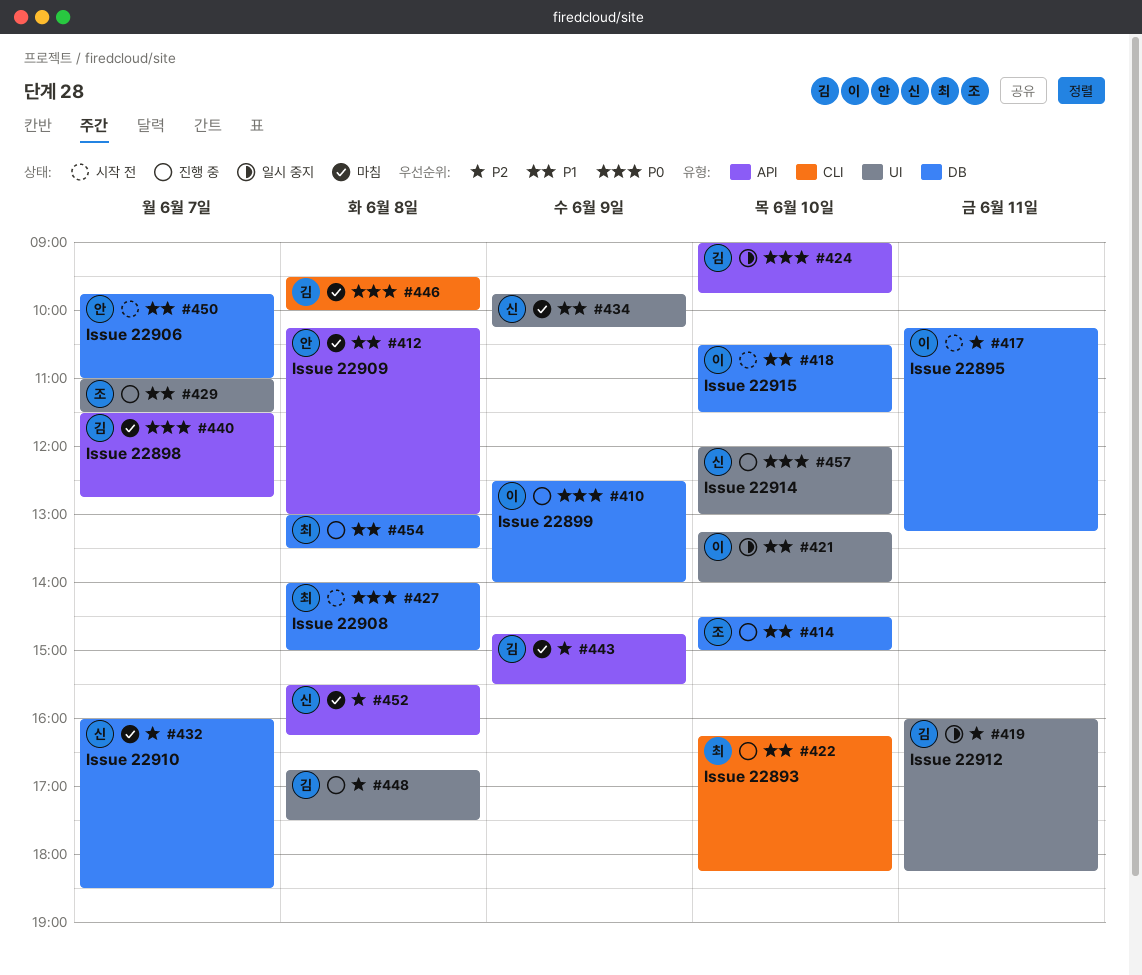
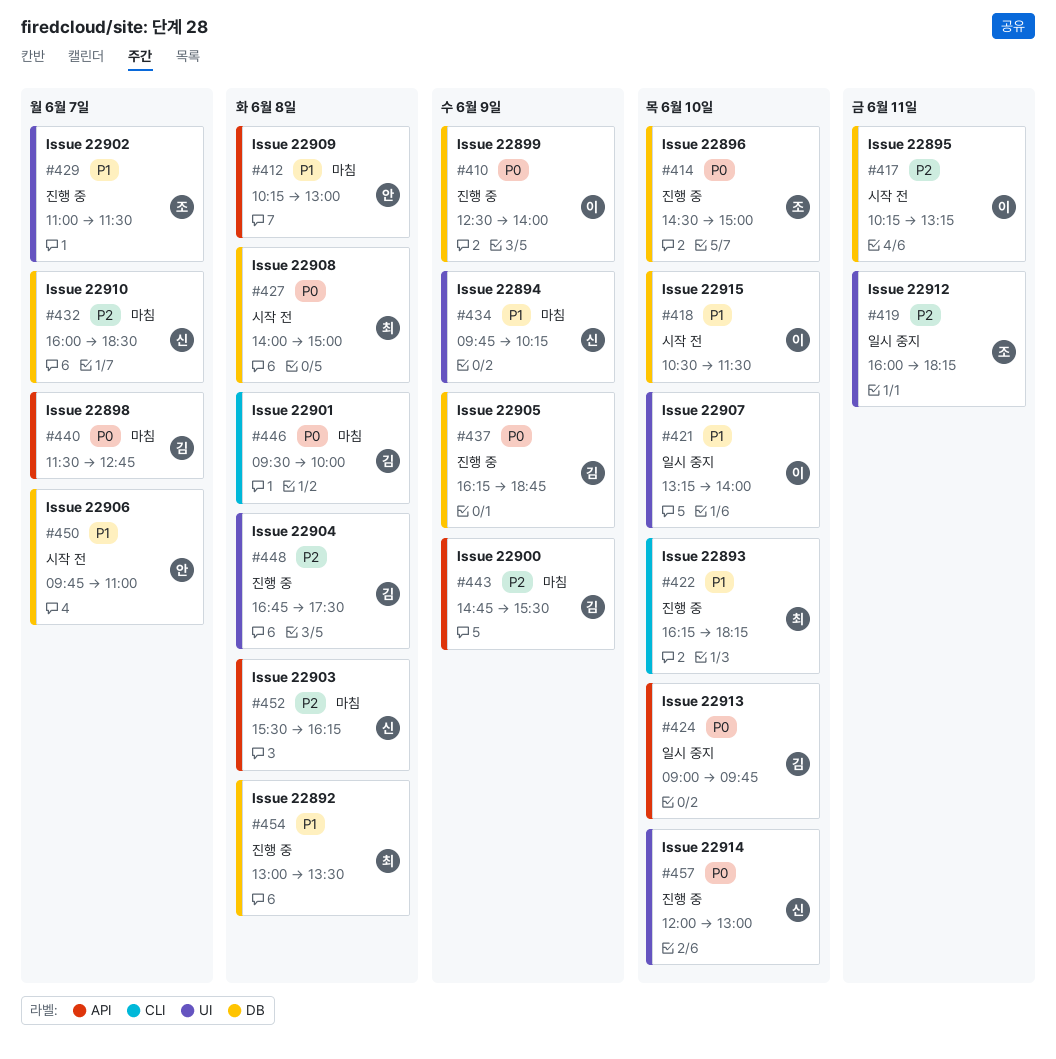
#414, priority: P1 -> P0
#419, owner: 김 -> 조
#437: none -> present

